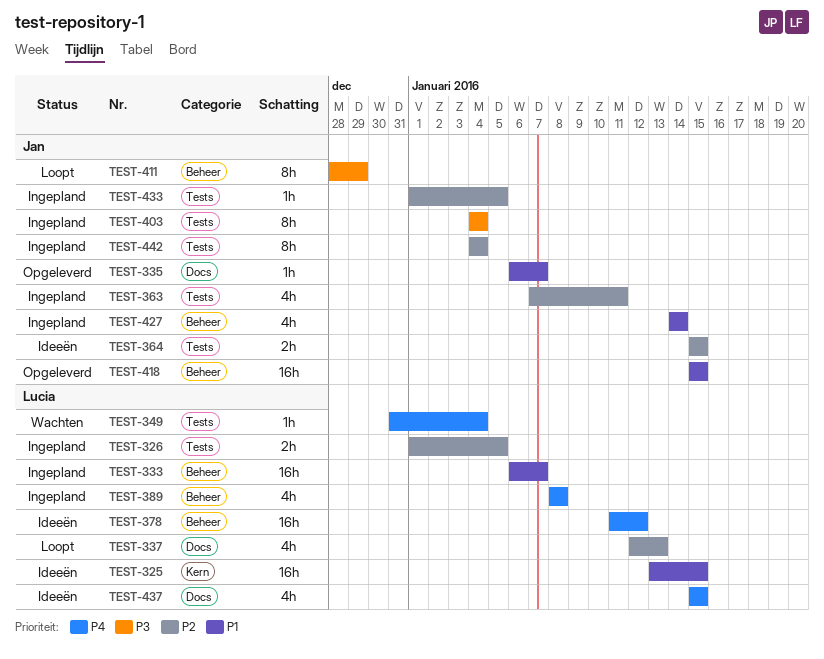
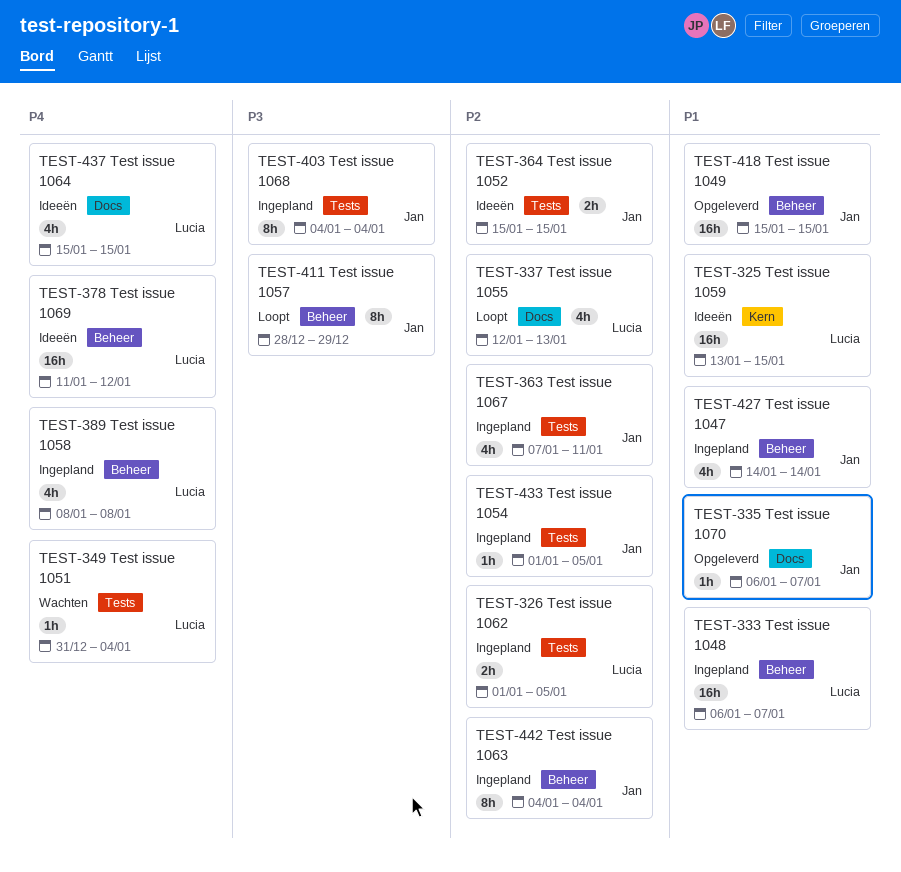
TEST-442, label: Tests -> Beheer

